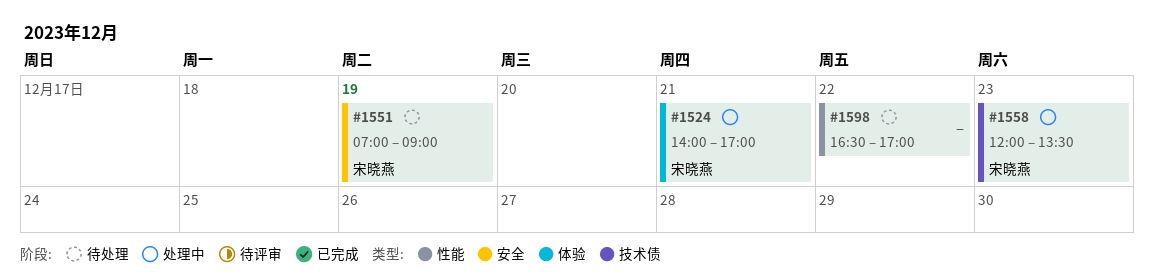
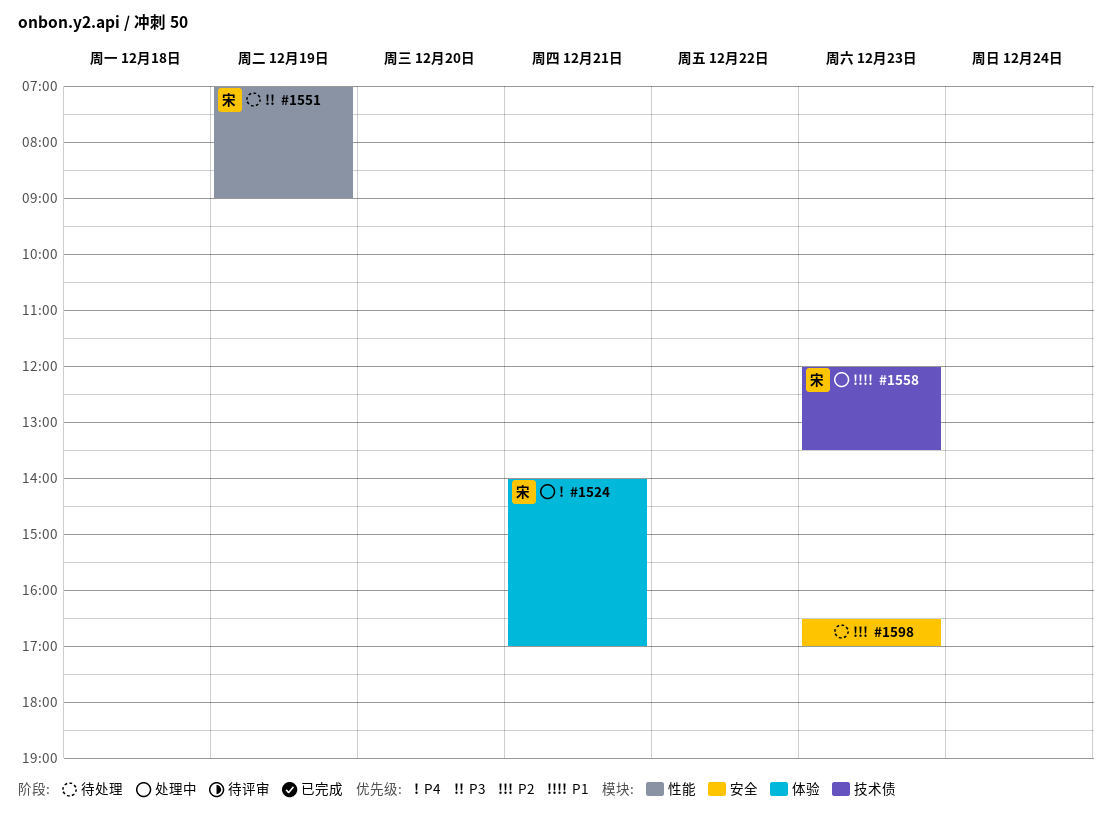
#1551, label: 安全 -> 性能
#1598, label: 性能 -> 安全
#1598, day: Dec 22 -> Dec 23

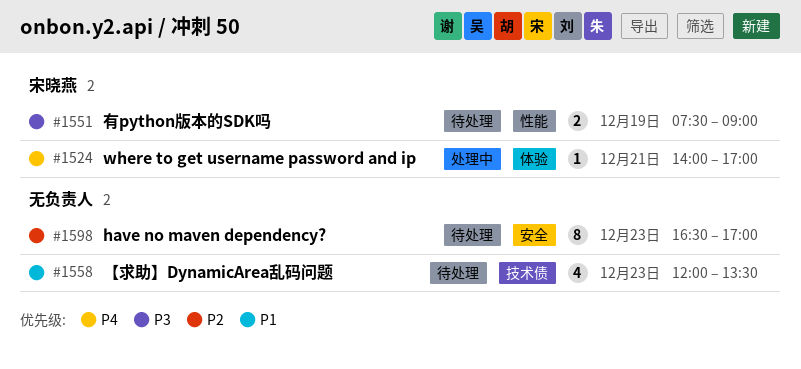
#1551, begins: 07:00 -> 07:30
#1558, status: 处理中 -> 待处理
#1558, owner: 宋晓燕 -> none

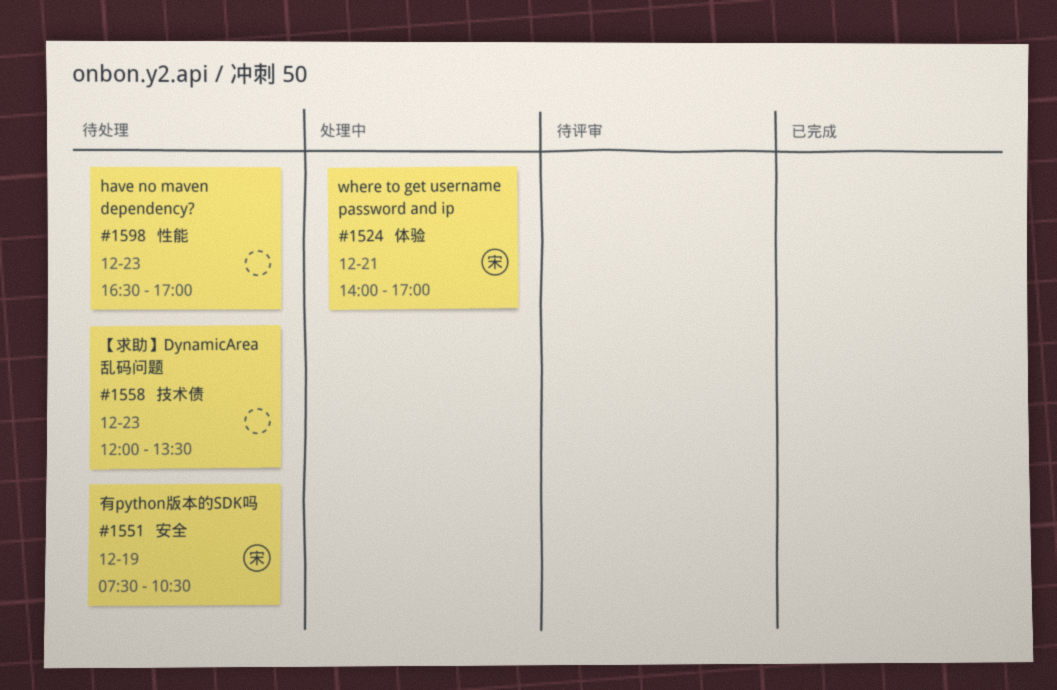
#1551, label: 性能 -> 安全
#1551, ends: 09:00 -> 10:30
#1598, label: 安全 -> 性能

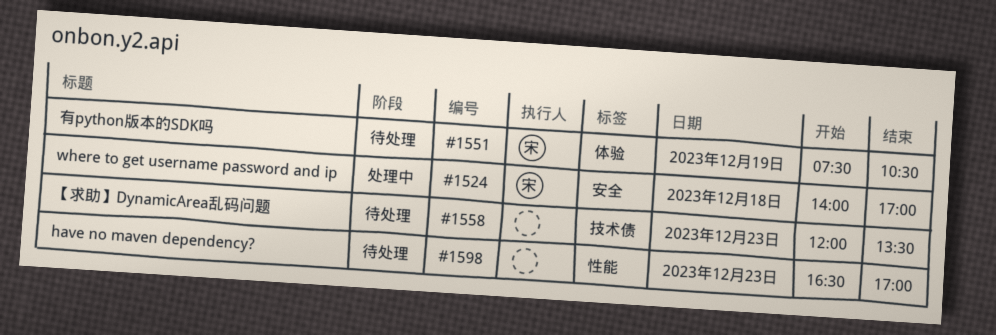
#1524, label: 体验 -> 安全
#1524, day: Dec 21 -> Dec 18
#1551, label: 安全 -> 体验

